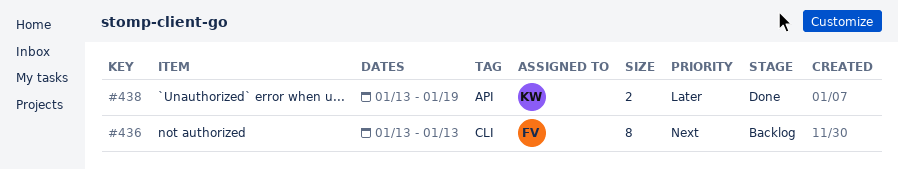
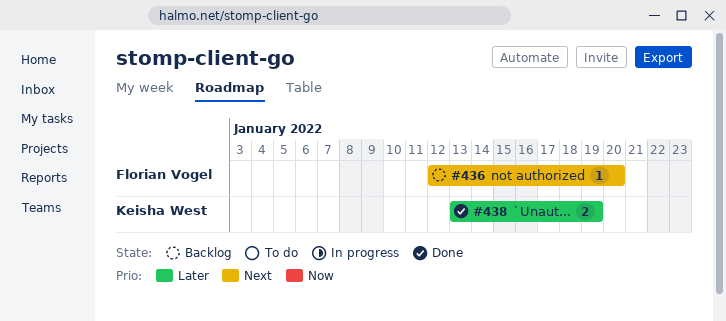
#436, estimate: 8 -> 1
#436, start: Jan 13 -> Jan 12
#436, due: Jan 13 -> Jan 20

